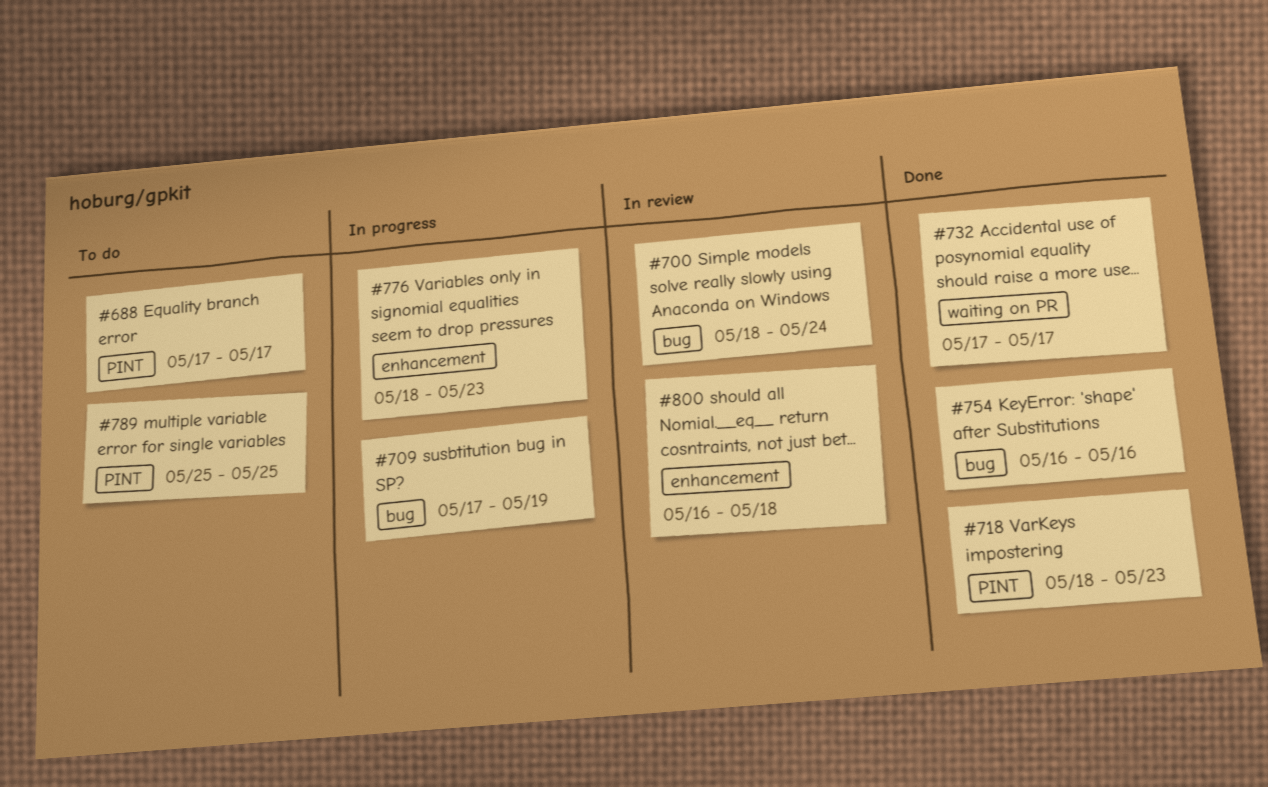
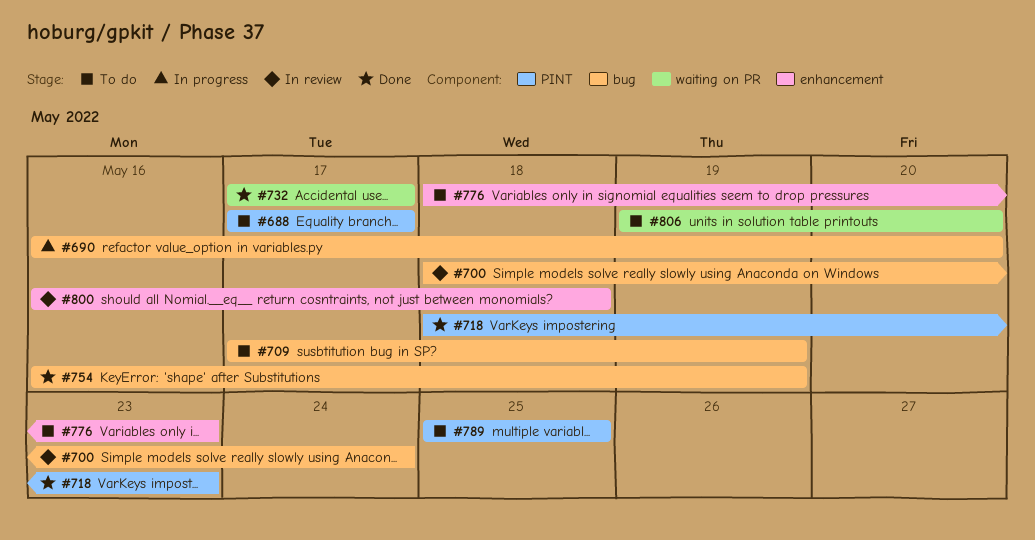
#690: none -> present
#709, status: In progress -> To do
#754, due: May 16 -> May 19
#776, status: In progress -> To do
#806: none -> present

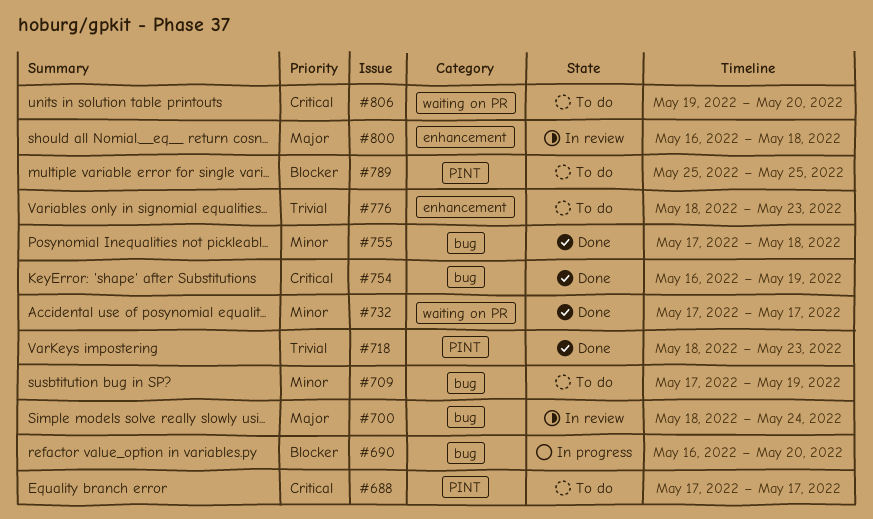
#755: none -> present

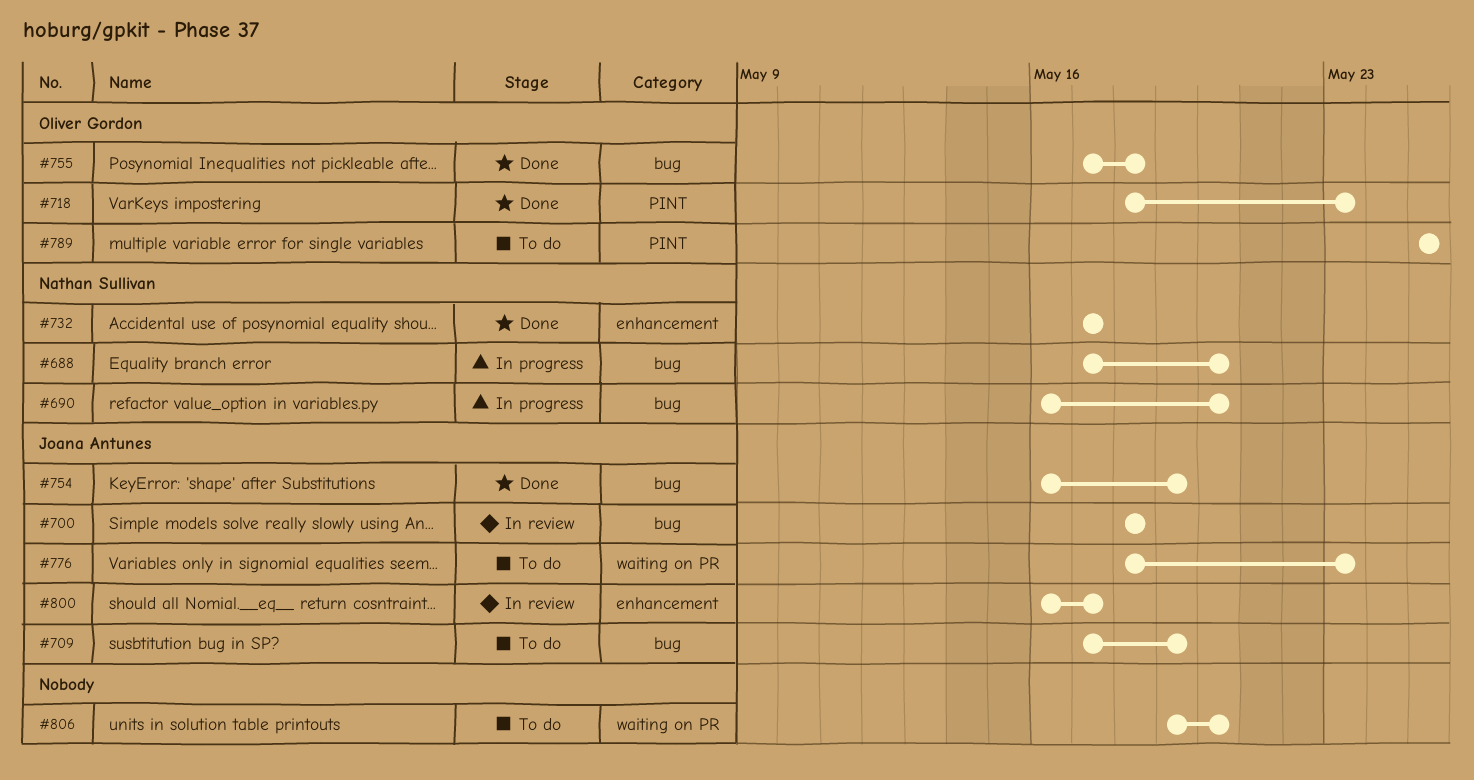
#688, status: To do -> In progress
#688, label: PINT -> bug
#688, due: May 17 -> May 20
#700, due: May 24 -> May 18
#732, label: waiting on PR -> enhancement
#776, label: enhancement -> waiting on PR
#800, due: May 18 -> May 17

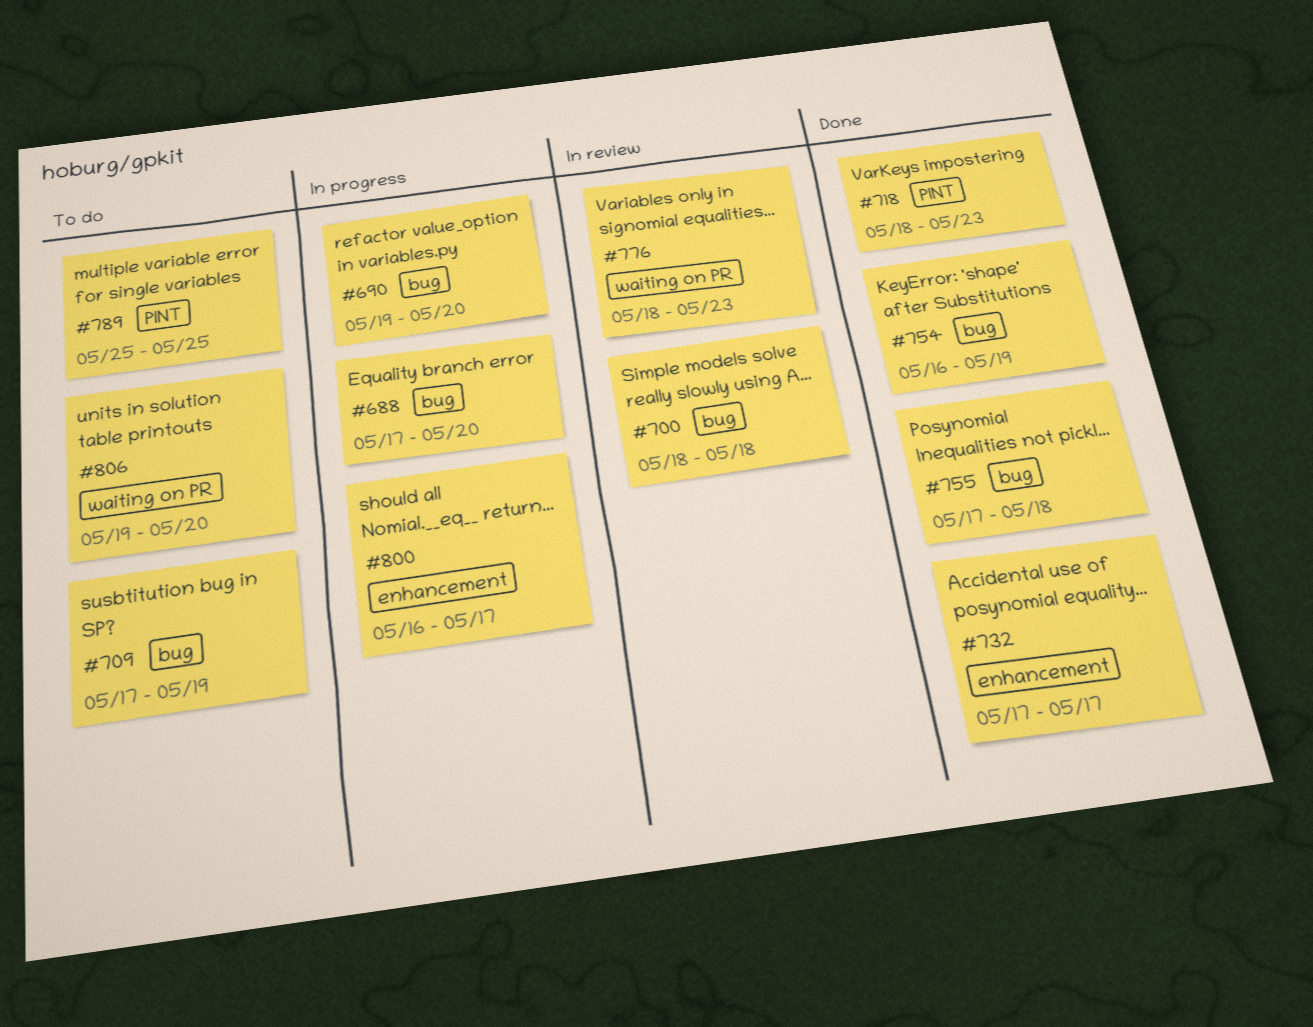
#690, start: May 16 -> May 19
#776, status: To do -> In review
#800, status: In review -> In progress

